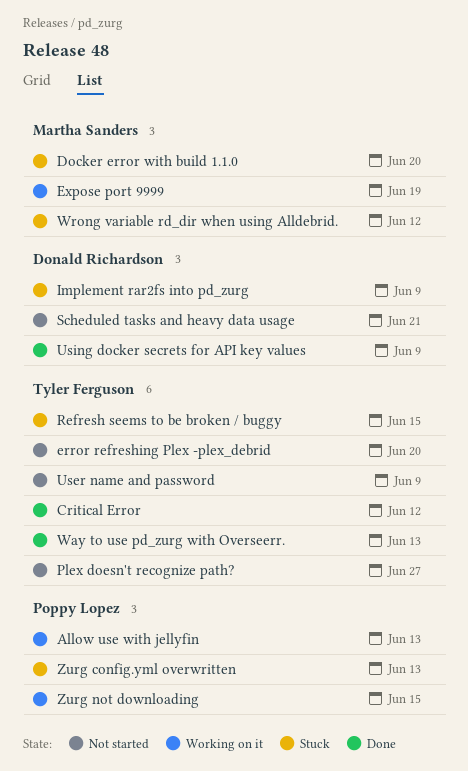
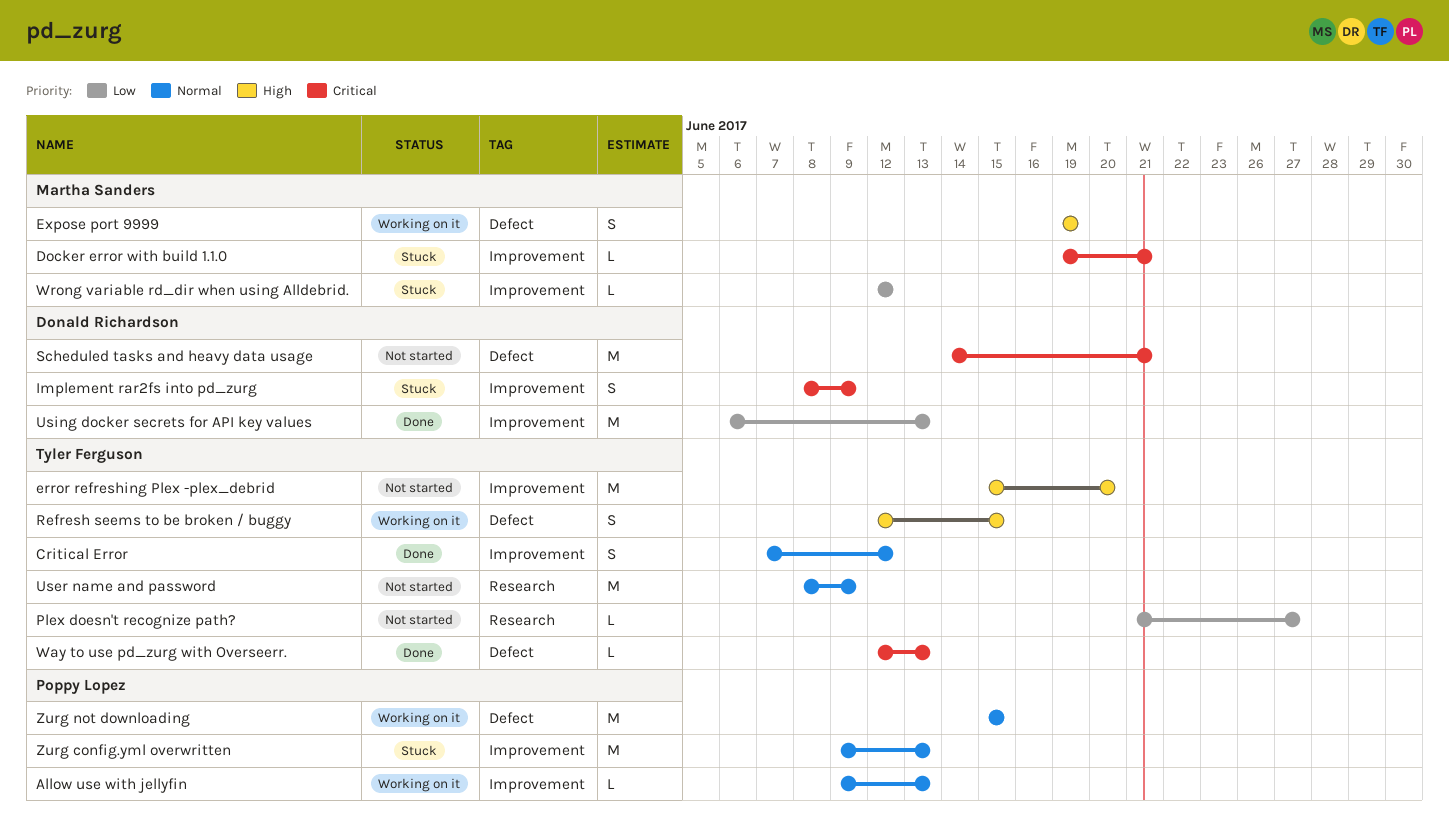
Docker error with build 1.1.0, due: Jun 20 -> Jun 21
Refresh seems to be broken / buggy, status: Stuck -> Working on it
Using docker secrets for API key values, due: Jun 9 -> Jun 13

